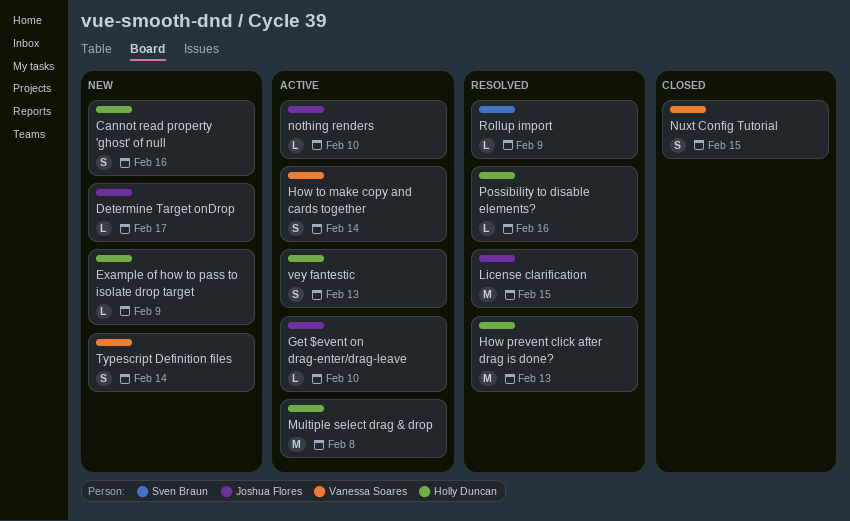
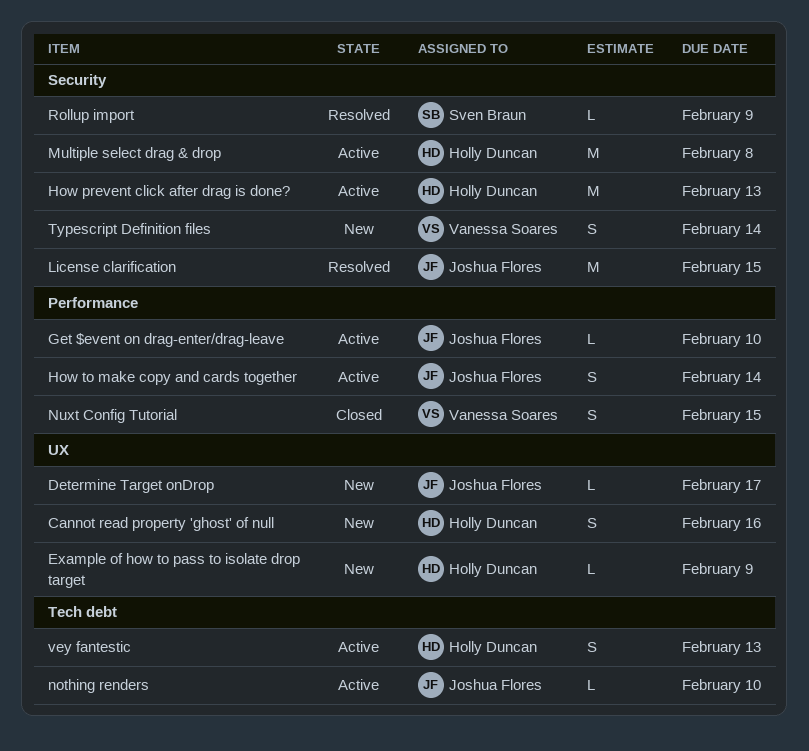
How prevent click after drag is done?, status: Resolved -> Active
How to make copy and cards together, owner: Vanessa Soares -> Joshua Flores
Possibility to disable elements?: present -> none

